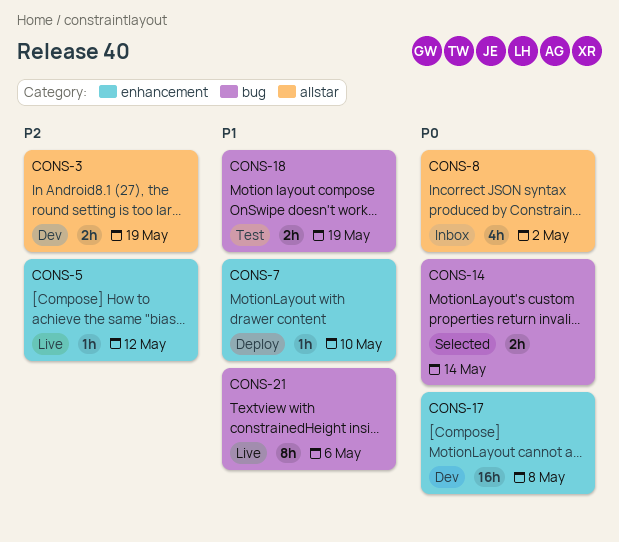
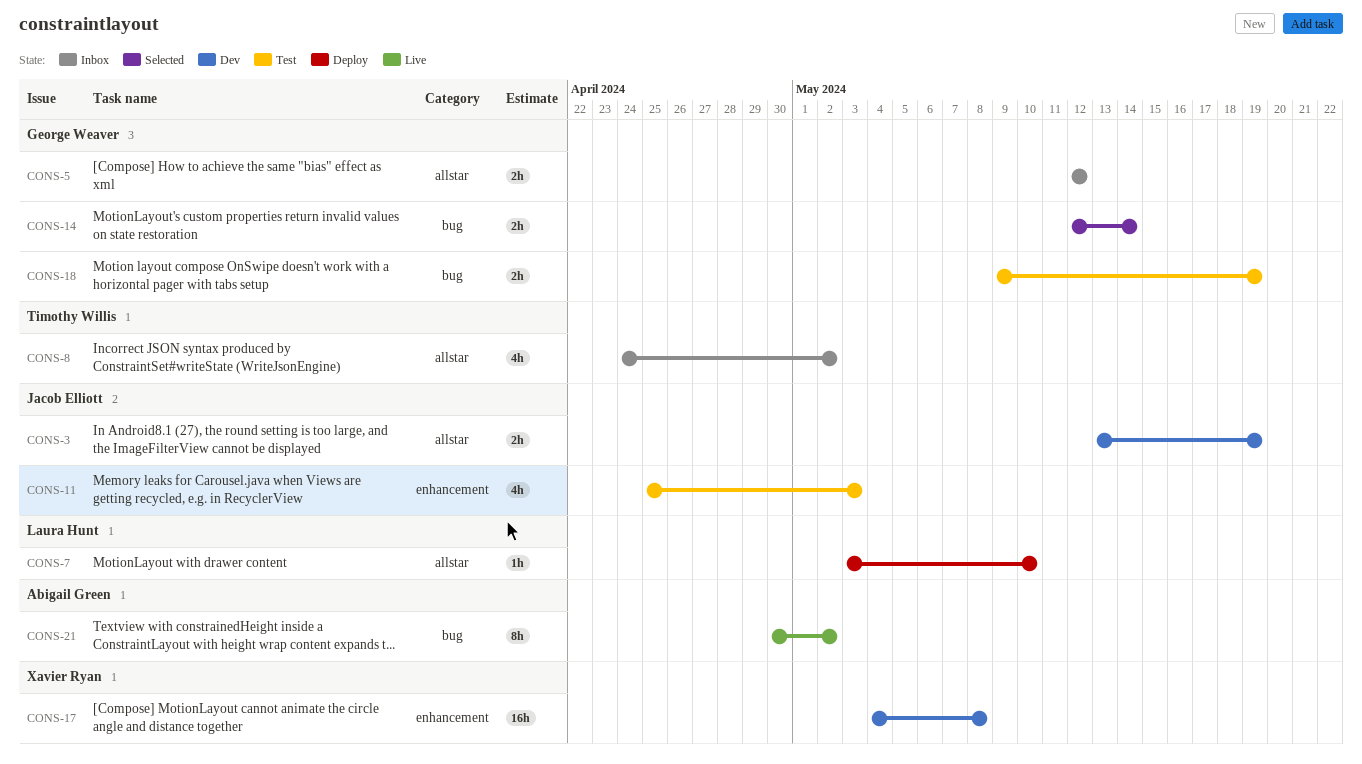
CONS-5, status: Live -> Inbox
CONS-5, label: enhancement -> allstar
CONS-5, estimate: 1h -> 2h
CONS-7, label: enhancement -> allstar
CONS-11: none -> present
CONS-21, due: May 6 -> May 2

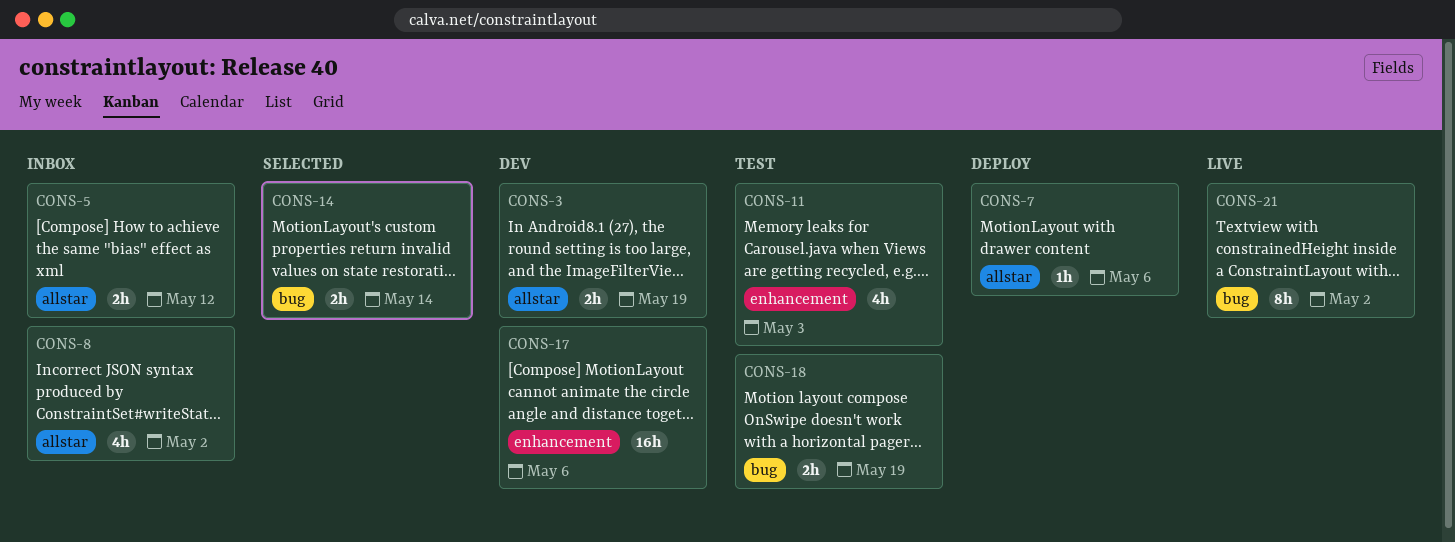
CONS-7, due: May 10 -> May 6
CONS-17, due: May 8 -> May 6

